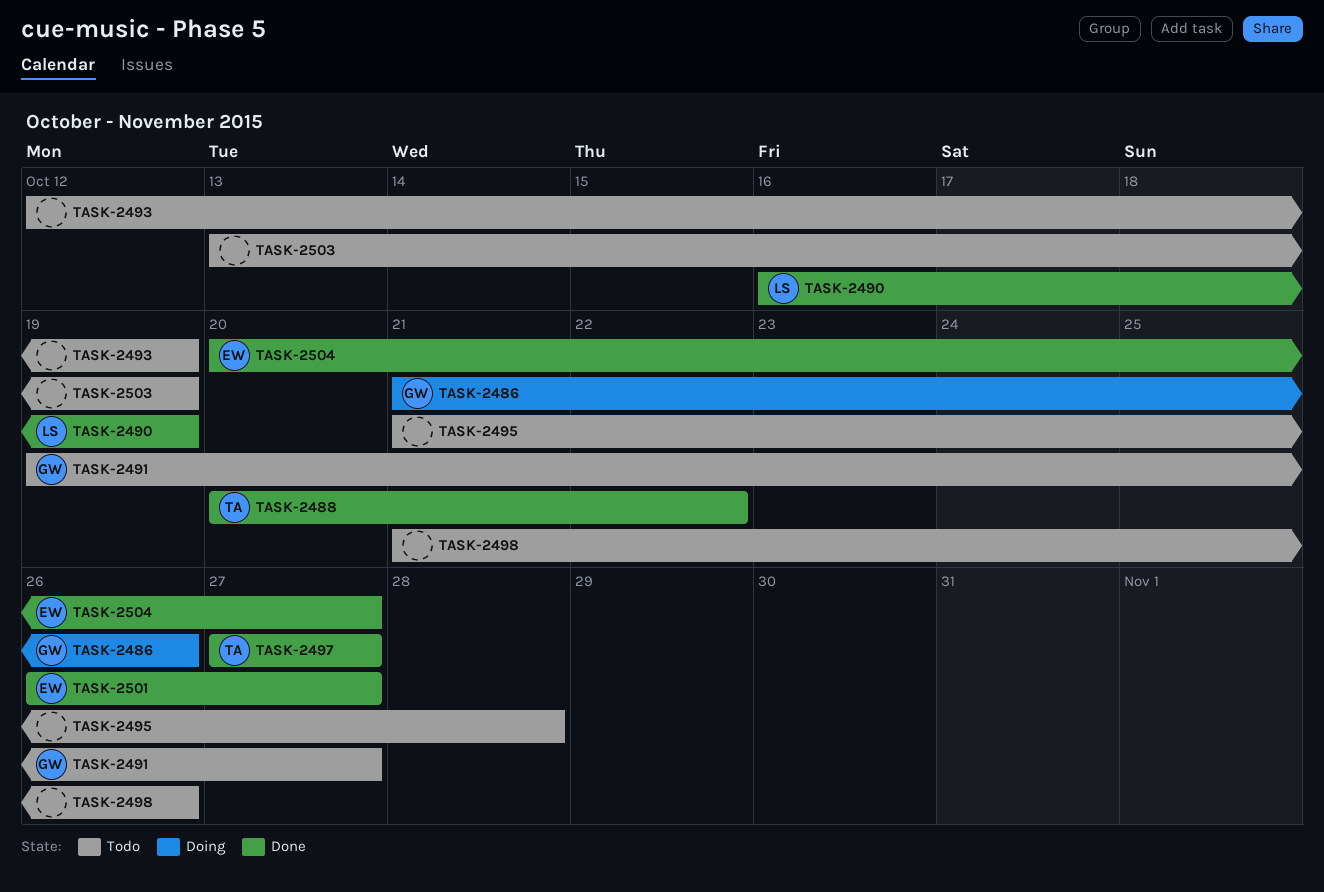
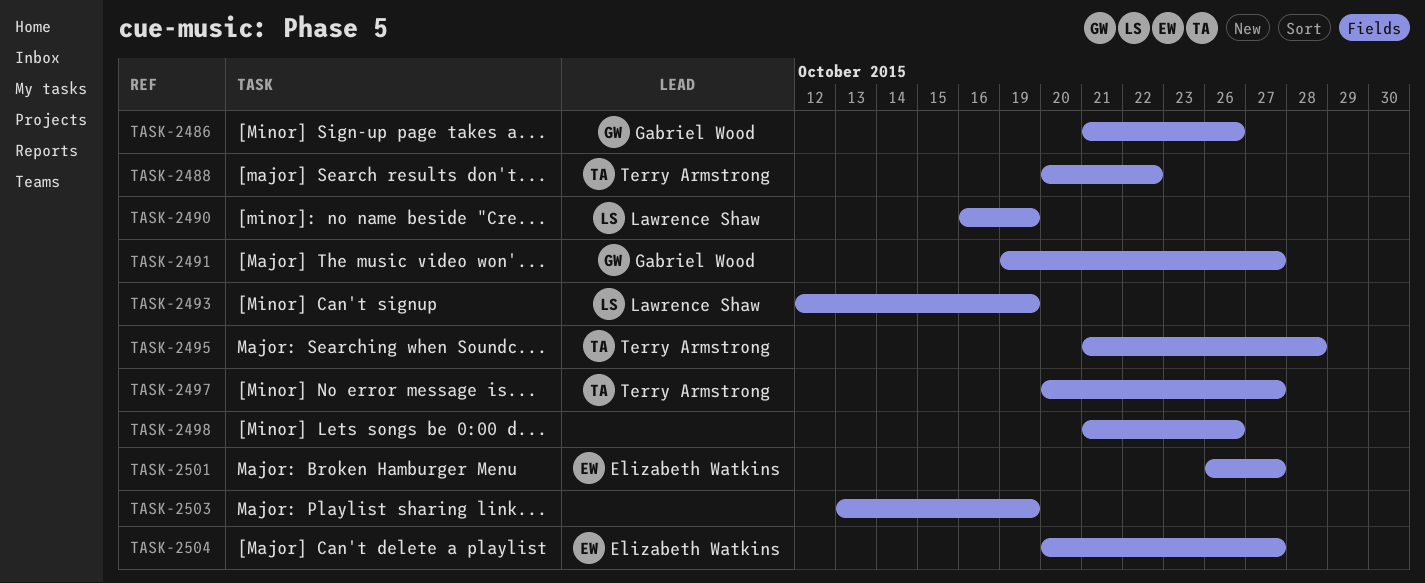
TASK-2493, owner: none -> Lawrence Shaw
TASK-2495, owner: none -> Terry Armstrong
TASK-2497, start: Oct 27 -> Oct 20

